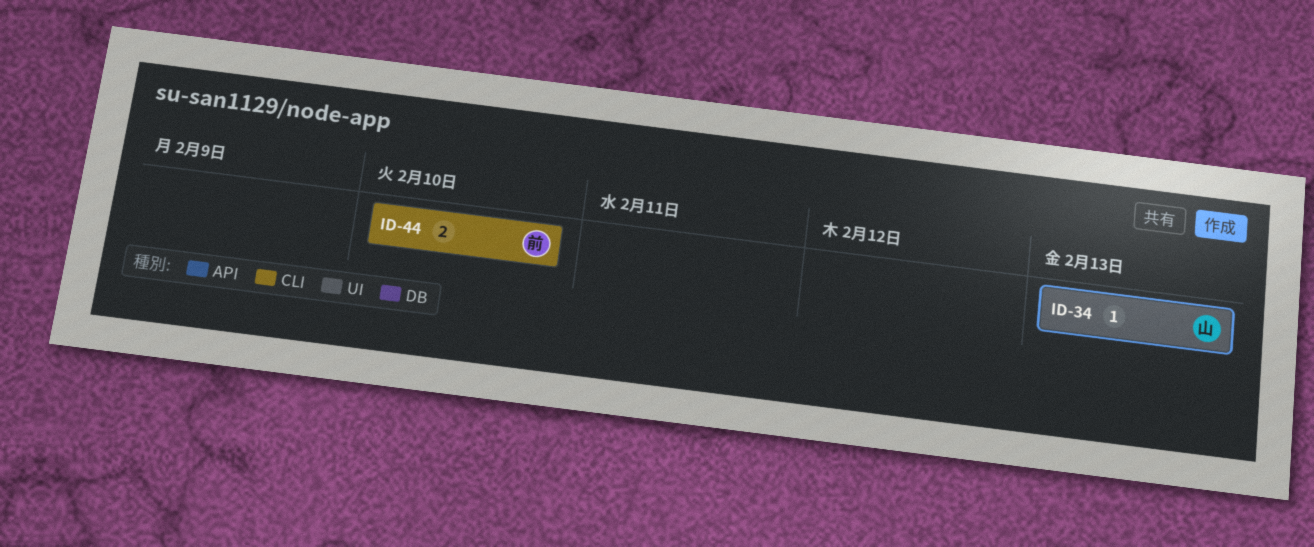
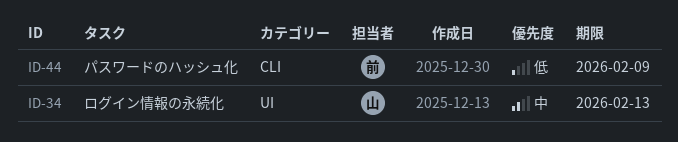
ID-44, due: Feb 10 -> Feb 9

